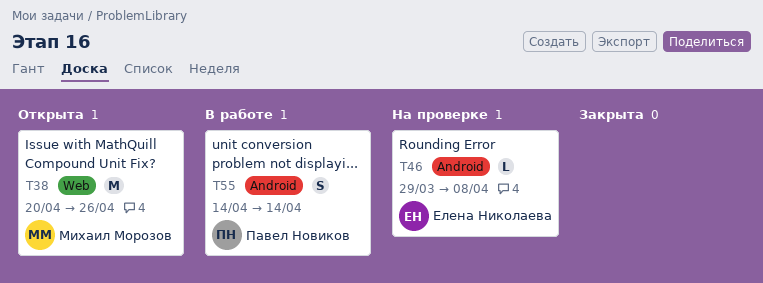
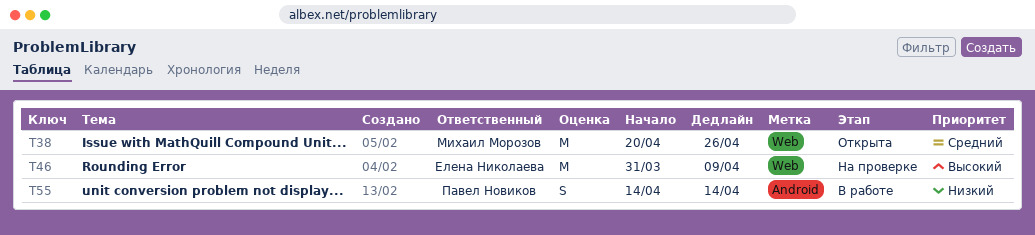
T46, label: Android -> Web
T46, estimate: L -> M
T46, start: Mar 29 -> Mar 31
T46, due: Apr 8 -> Apr 9

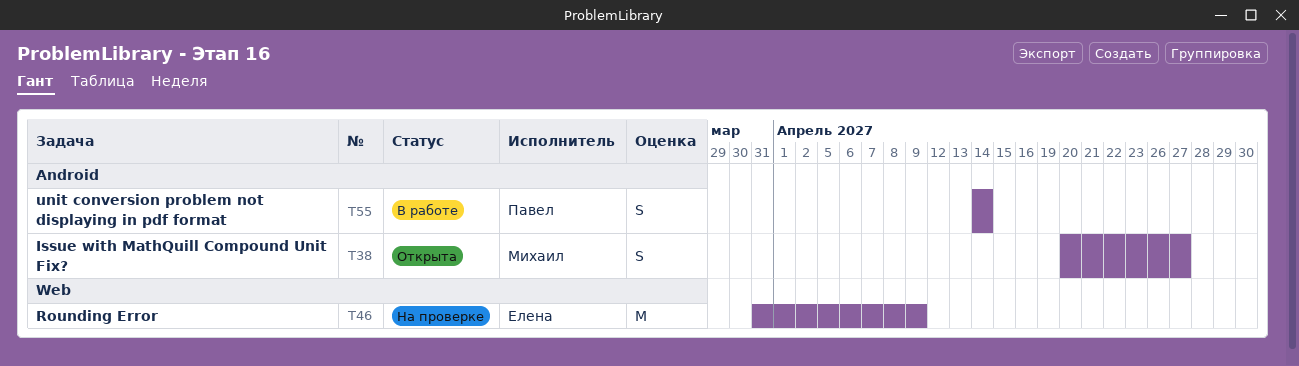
T38, label: Web -> Android
T38, estimate: M -> S
T38, due: Apr 26 -> Apr 27

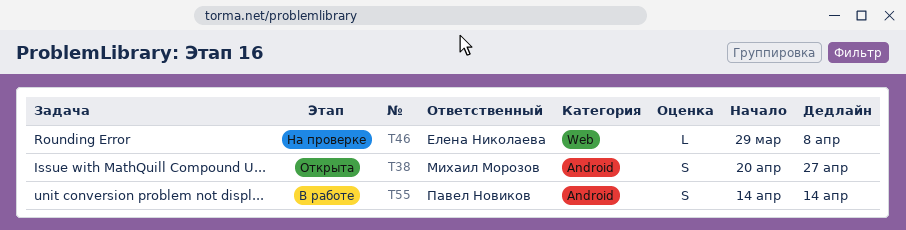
T46, estimate: M -> L
T46, start: Mar 31 -> Mar 29
T46, due: Apr 9 -> Apr 8

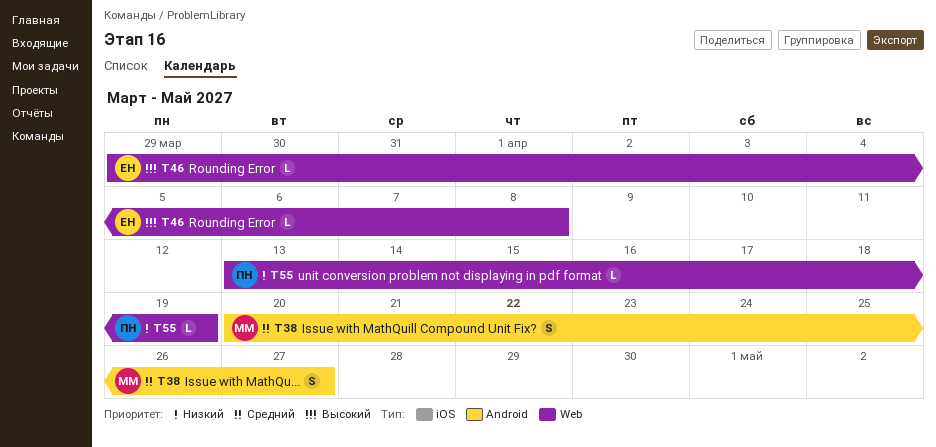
T55, label: Android -> Web
T55, estimate: S -> L
T55, start: Apr 14 -> Apr 13
T55, due: Apr 14 -> Apr 19

